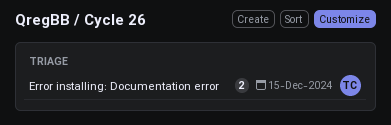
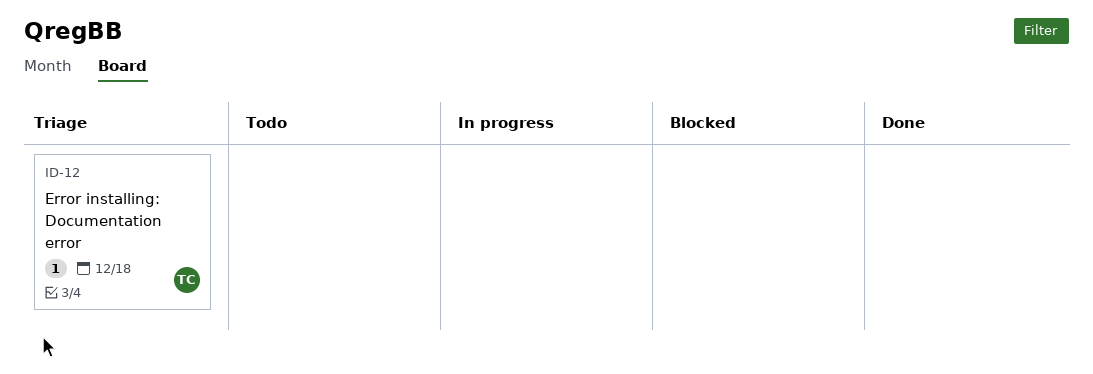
Error installing: Documentation error, estimate: 2 -> 1
Error installing: Documentation error, due: Dec 15 -> Dec 18

